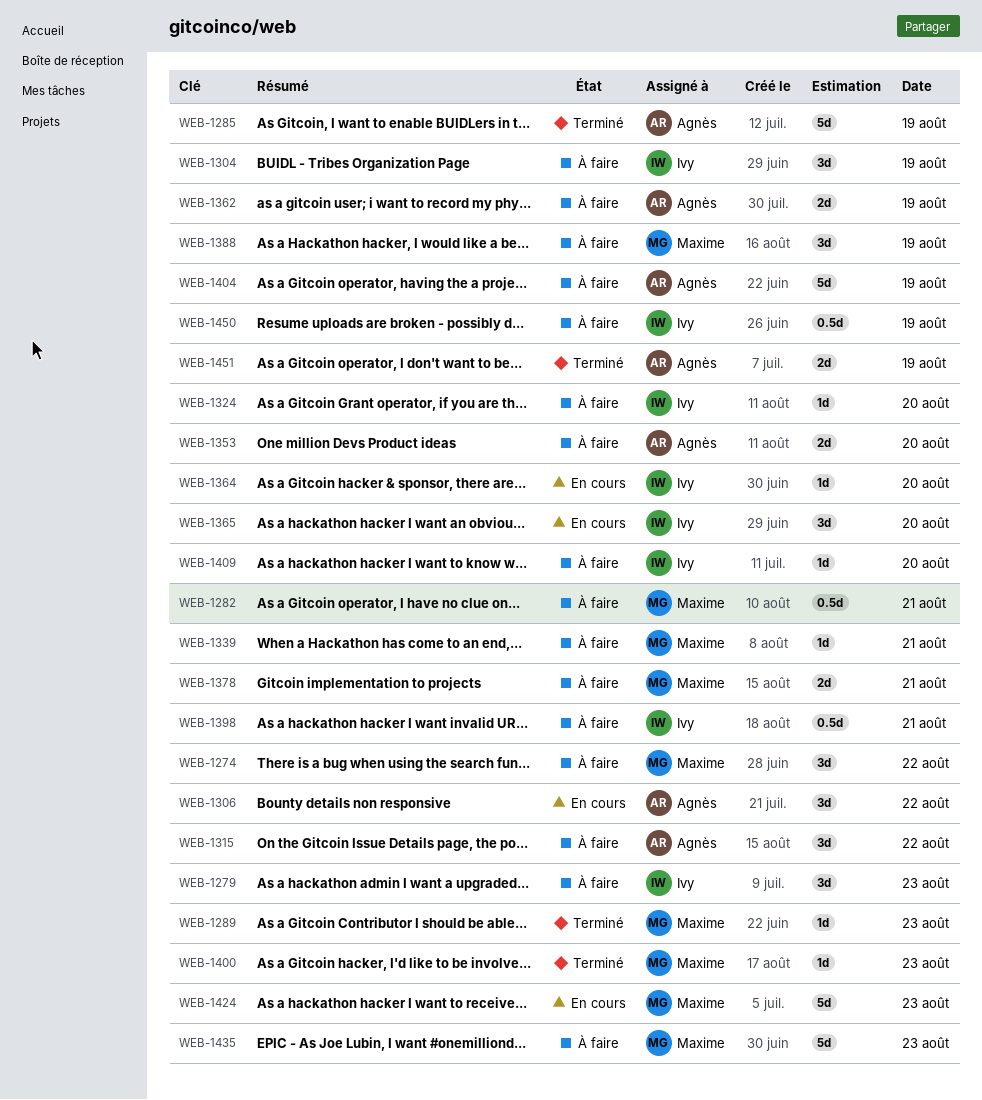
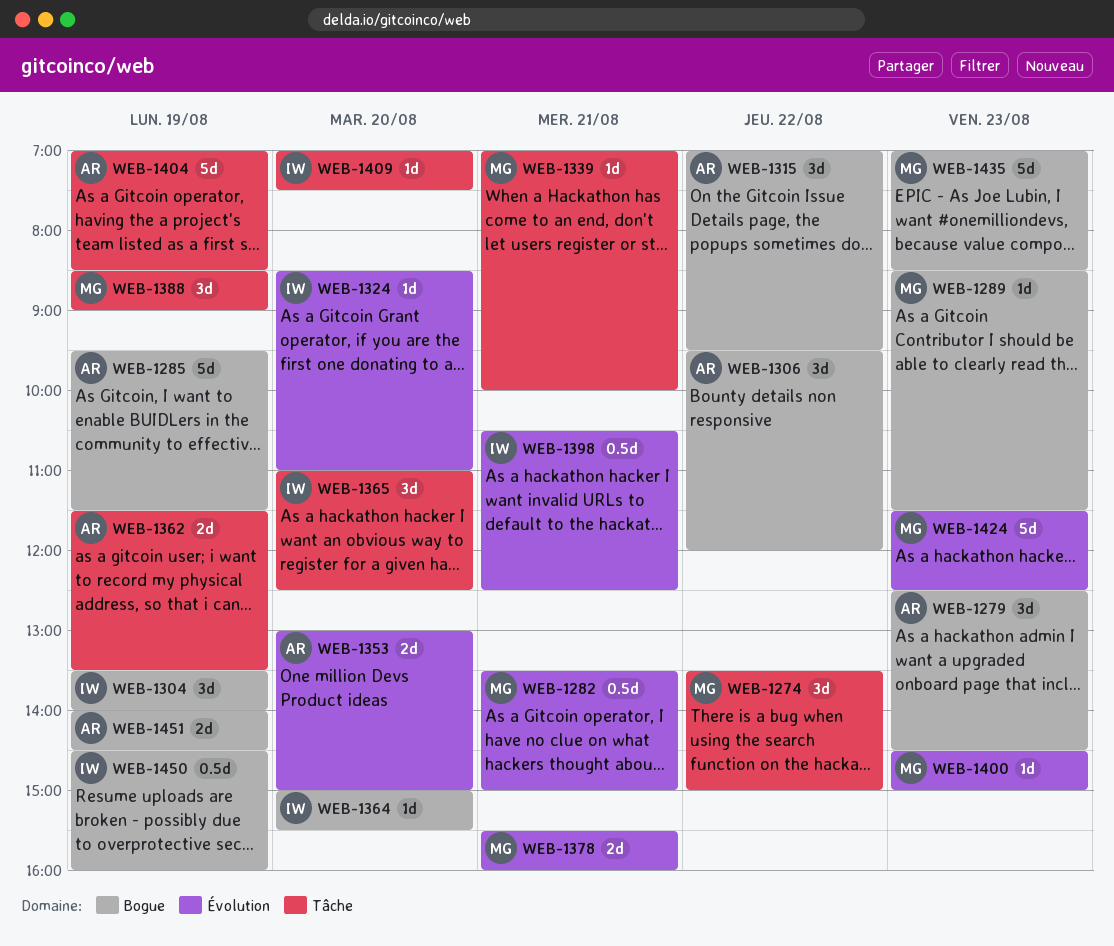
WEB-1279, owner: Ivy -> Agnès

